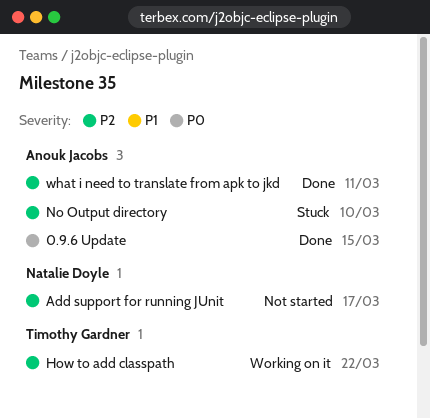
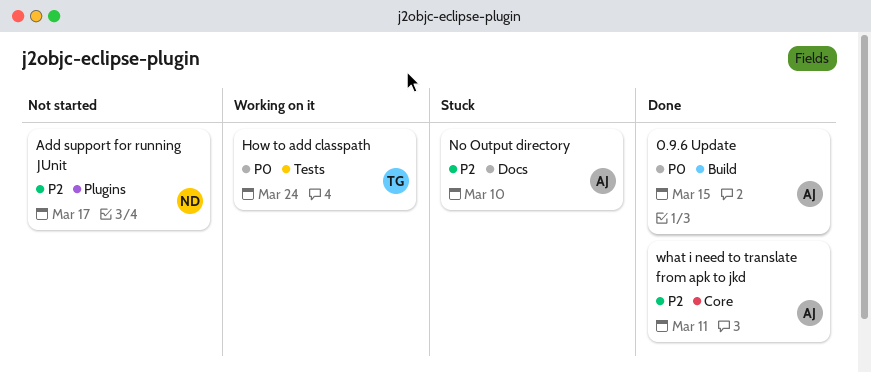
How to add classpath, priority: P2 -> P0
How to add classpath, due: Mar 22 -> Mar 24

